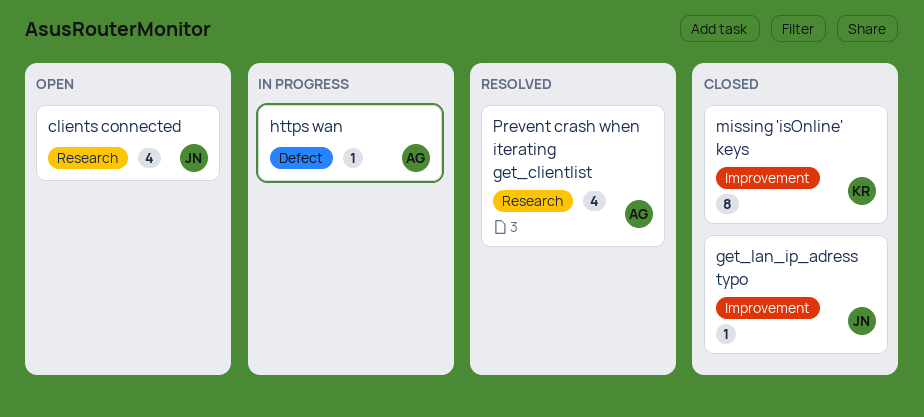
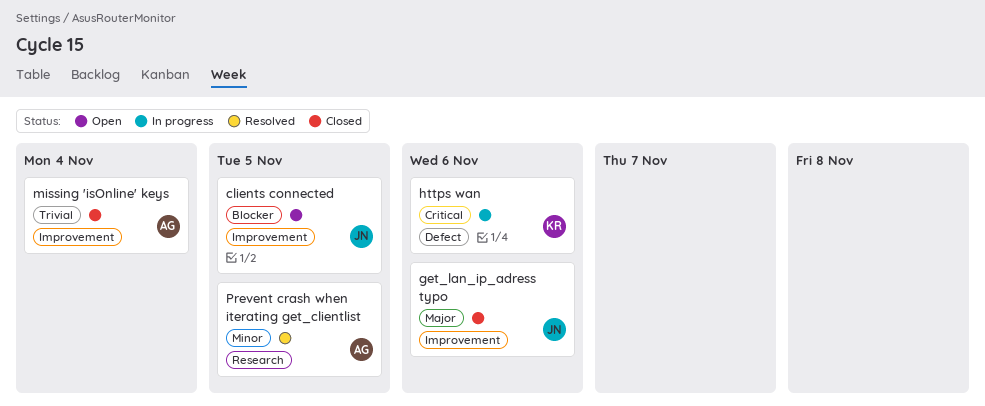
clients connected, label: Research -> Improvement
https wan, owner: AG -> KR
missing 'isOnline' keys, owner: KR -> AG

